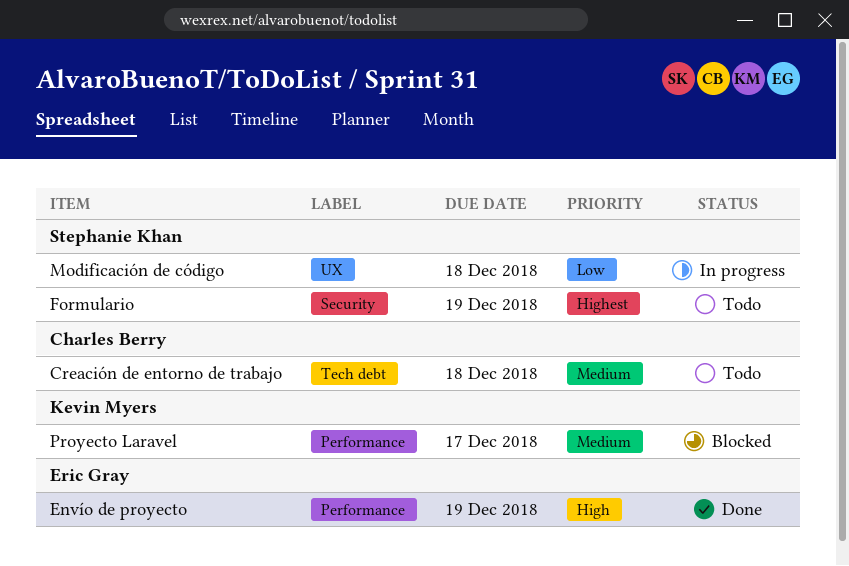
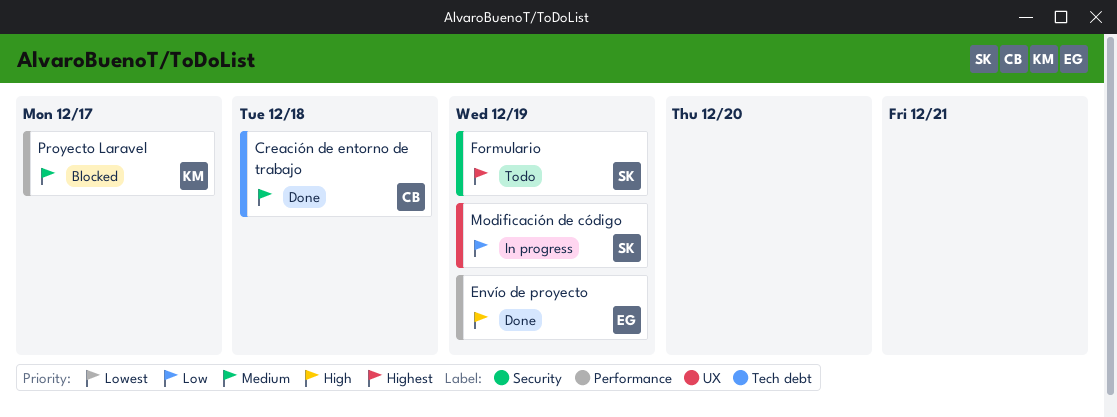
Creación de entorno de trabajo, status: Todo -> Done
Modificación de código, due: Dec 18 -> Dec 19

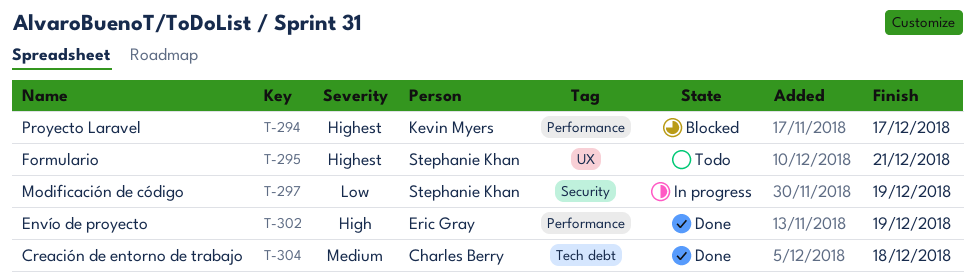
Formulario, label: Security -> UX
Formulario, due: Dec 19 -> Dec 21
Modificación de código, label: UX -> Security
Proyecto Laravel, priority: Medium -> Highest

